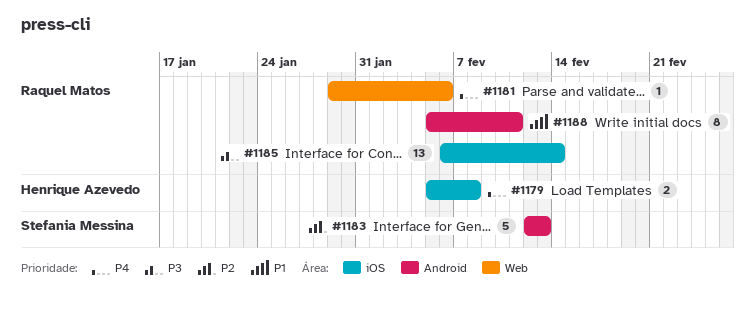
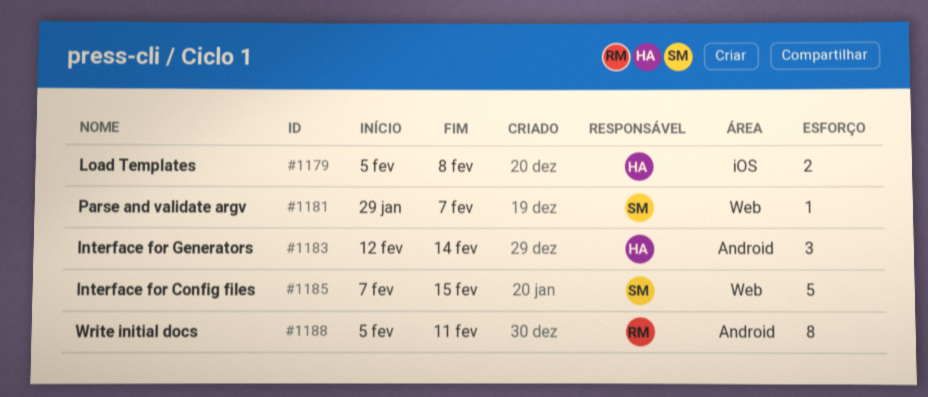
#1181, owner: Raquel Matos -> Stefania Messina
#1181, due: Feb 6 -> Feb 7
#1183, owner: Stefania Messina -> Henrique Azevedo
#1183, estimate: 5 -> 3
#1183, due: Feb 13 -> Feb 14
#1185, owner: Raquel Matos -> Stefania Messina
#1185, label: iOS -> Web
#1185, estimate: 13 -> 5
#1185, start: Feb 6 -> Feb 7
#1185, due: Feb 14 -> Feb 15

